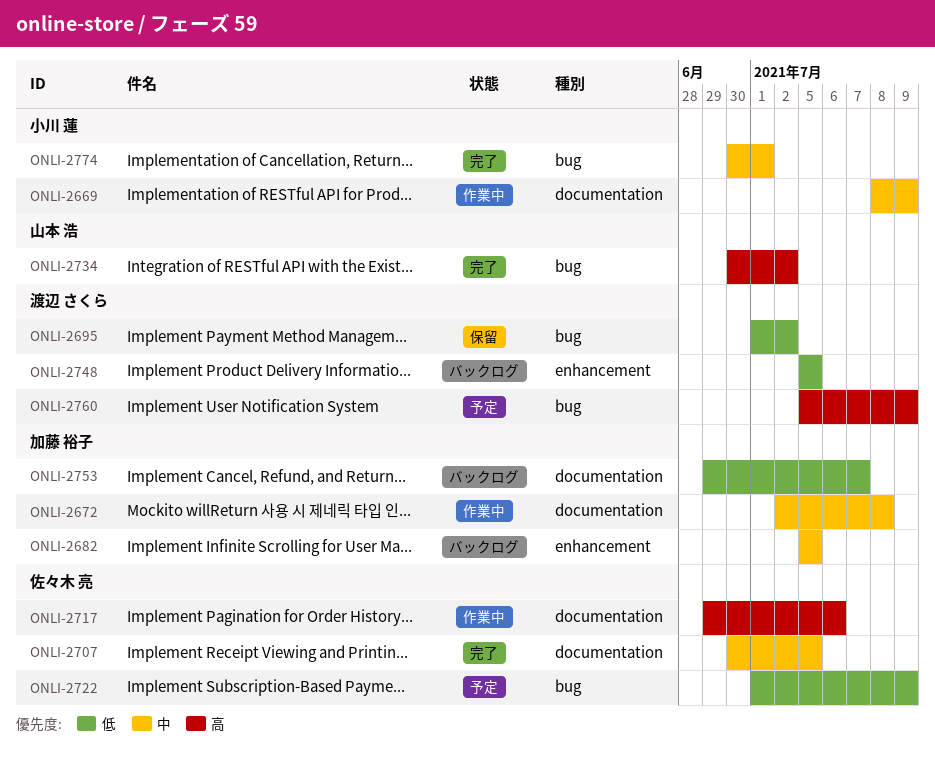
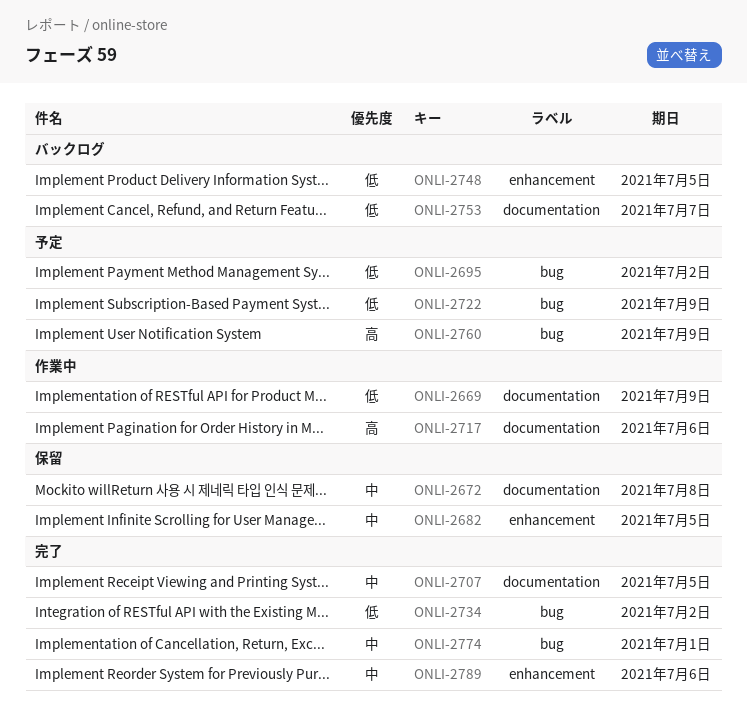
ONLI-2669, priority: 中 -> 低
ONLI-2672, status: 作業中 -> 保留
ONLI-2682, status: バックログ -> 保留
ONLI-2695, status: 保留 -> 予定
ONLI-2734, priority: 高 -> 低
ONLI-2789: none -> present

